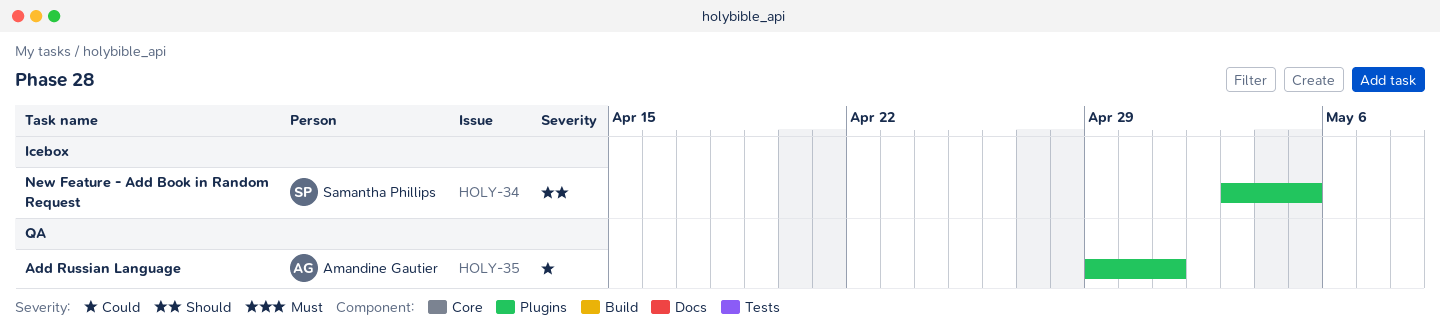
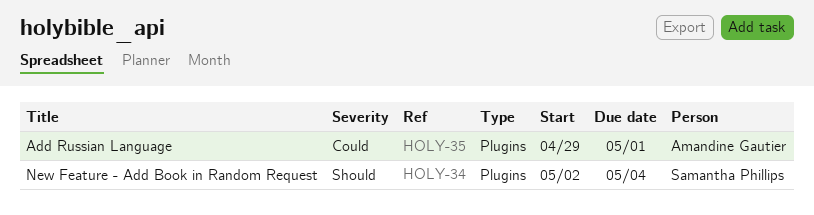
HOLY-34, start: May 3 -> May 2
HOLY-34, due: May 5 -> May 4

